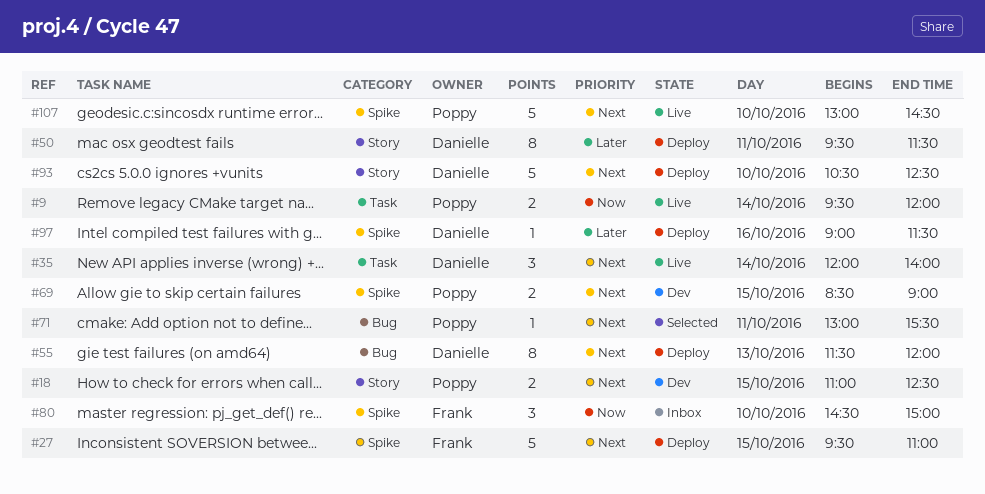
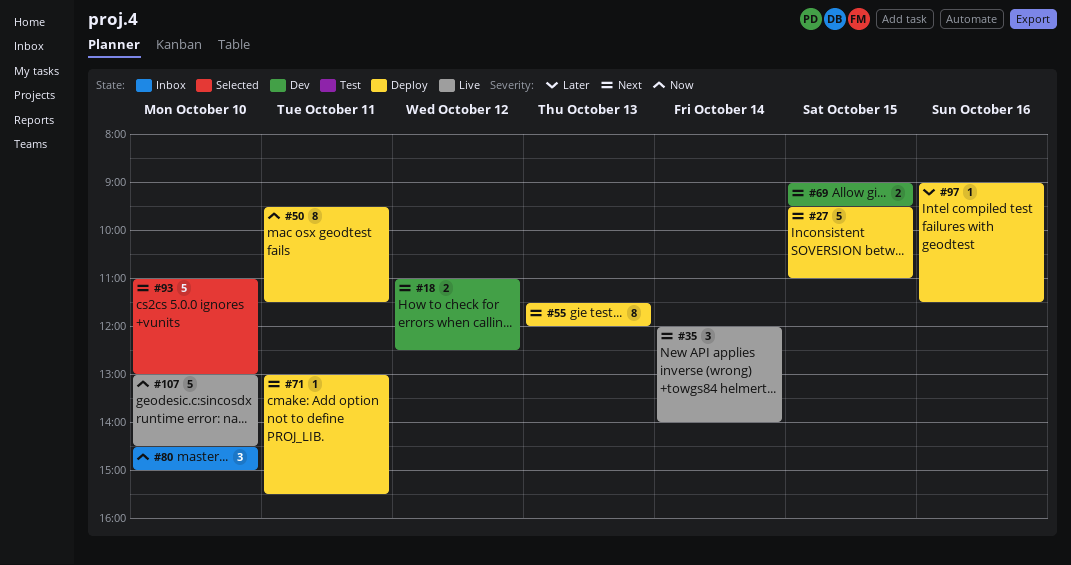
#9: present -> none
#18, day: Oct 15 -> Oct 12
#50, priority: Later -> Now
#69, begins: 08:30 -> 09:00
#69, ends: 09:00 -> 09:30
#71, status: Selected -> Deploy
#93, status: Deploy -> Selected
#93, begins: 10:30 -> 11:00
#93, ends: 12:30 -> 13:00
#107, priority: Next -> Now

